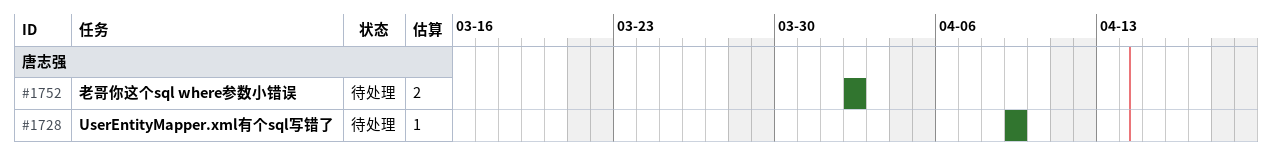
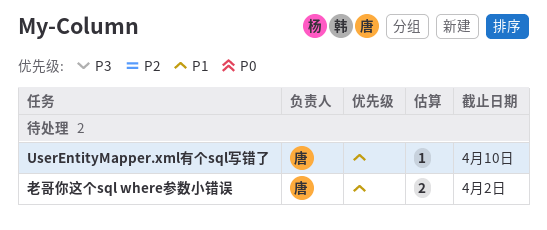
UserEntityMapper.xml有个sql写错了, due: Apr 9 -> Apr 10

